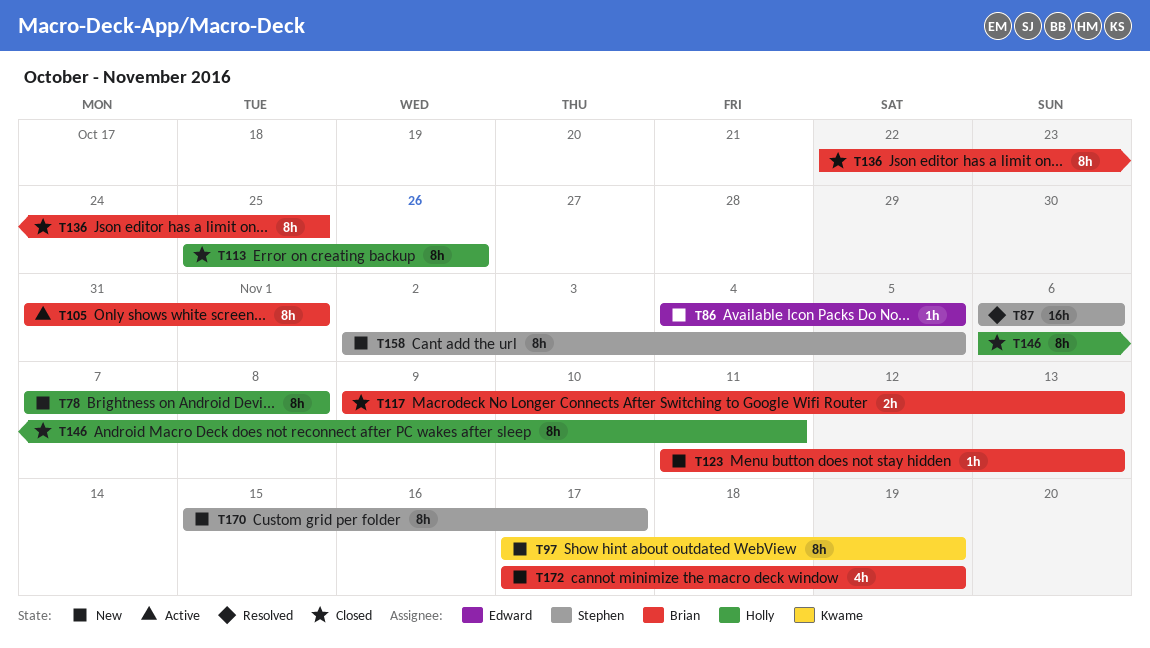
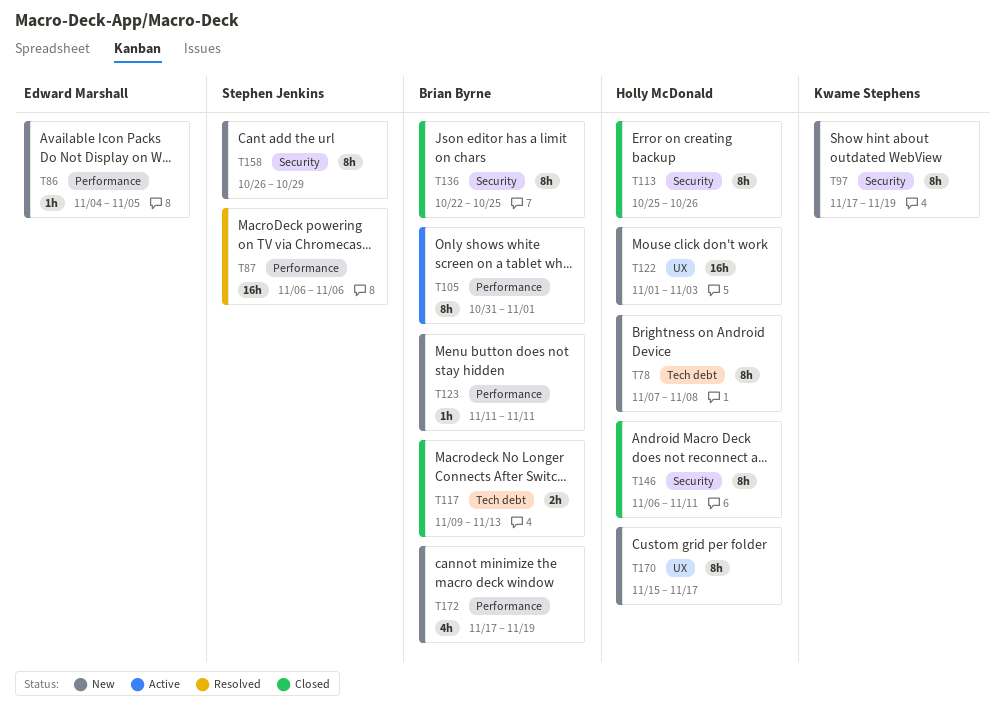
T122: none -> present
T123, due: Nov 13 -> Nov 11
T158, start: Nov 2 -> Oct 26
T158, due: Nov 5 -> Oct 29
T170, owner: Stephen Jenkins -> Holly McDonald

